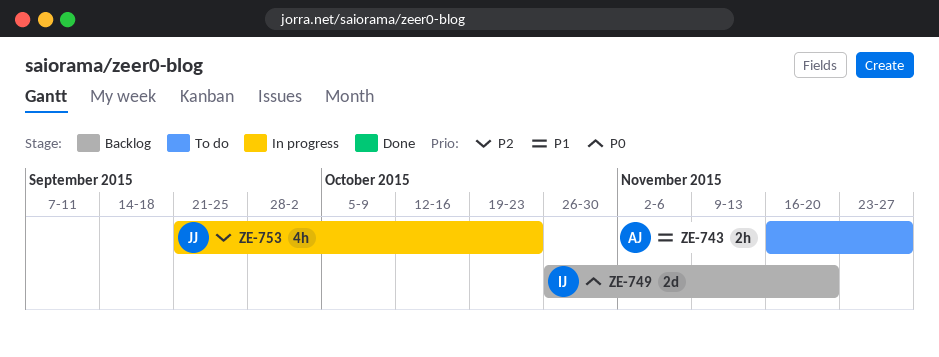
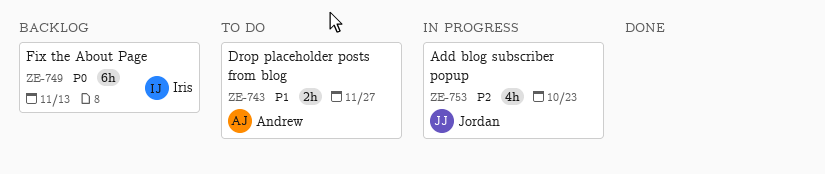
ZE-749, estimate: 2d -> 6h
ZE-749, due: Nov 20 -> Nov 13

